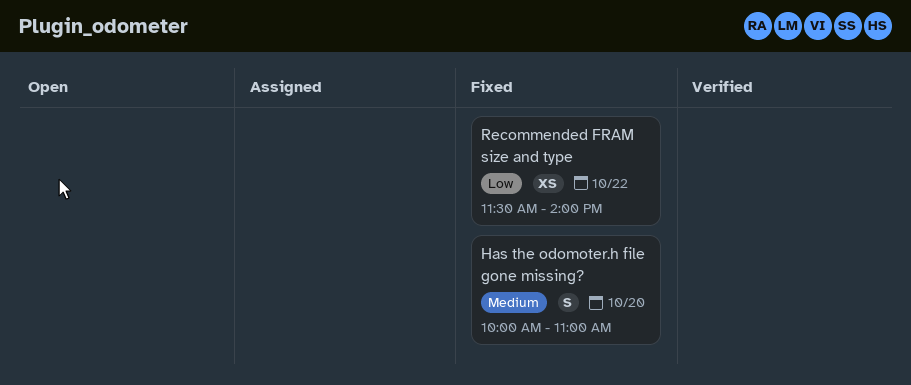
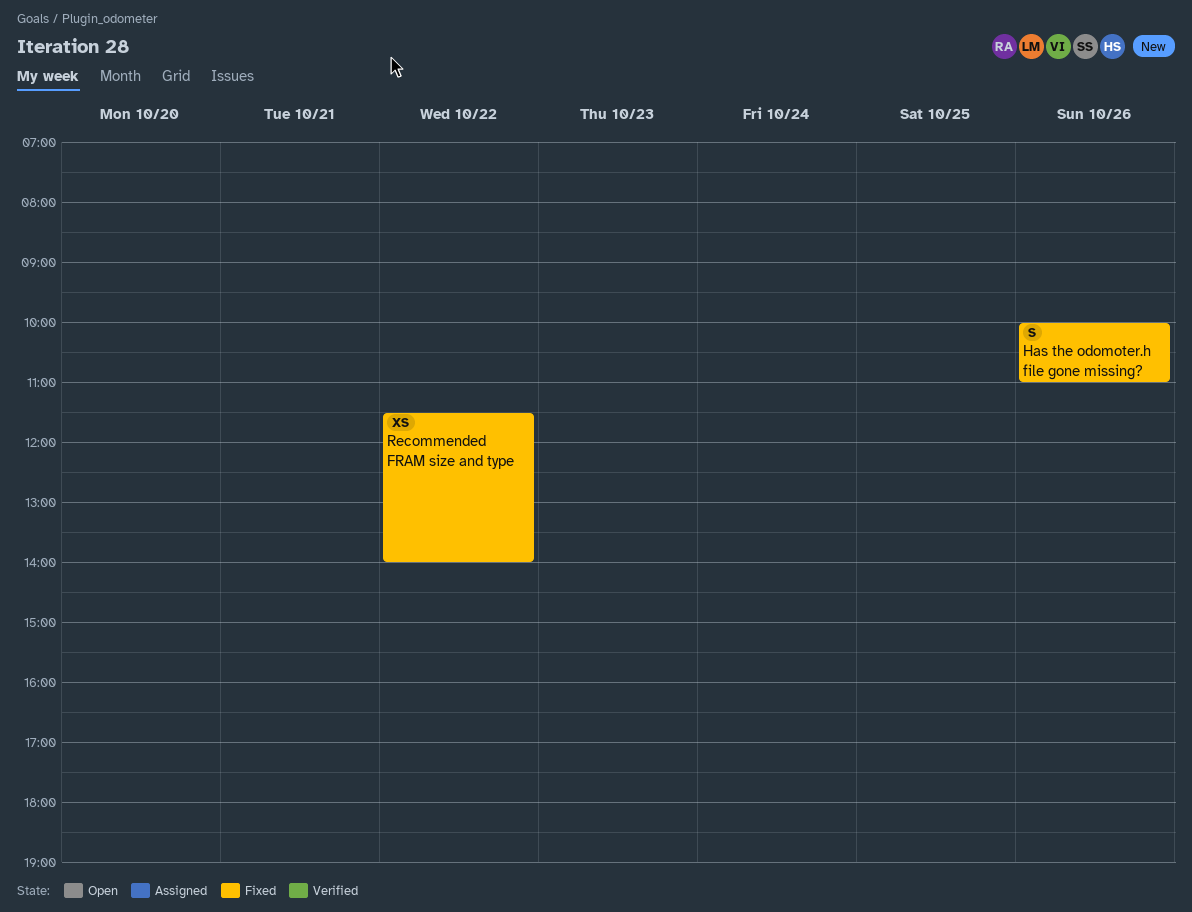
Has the odomoter.h file gone missing?, day: Oct 20 -> Oct 26

